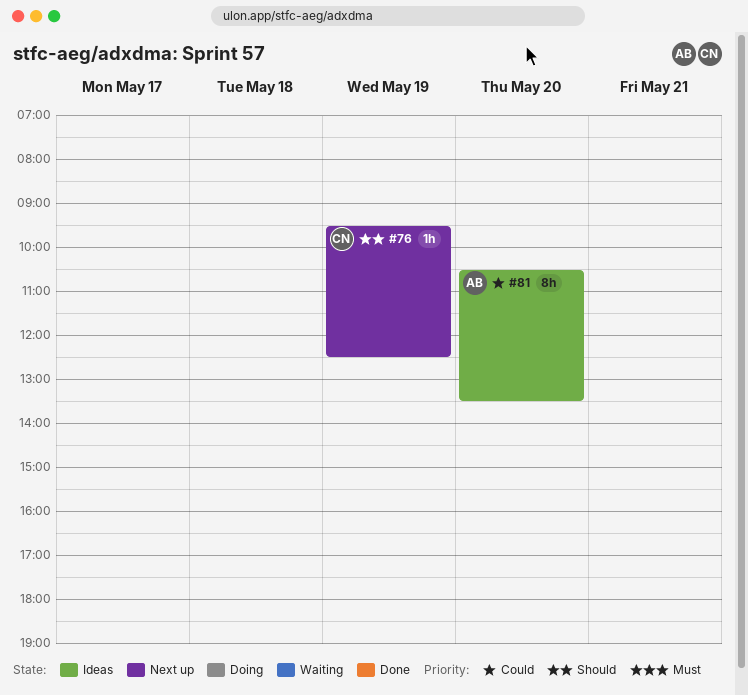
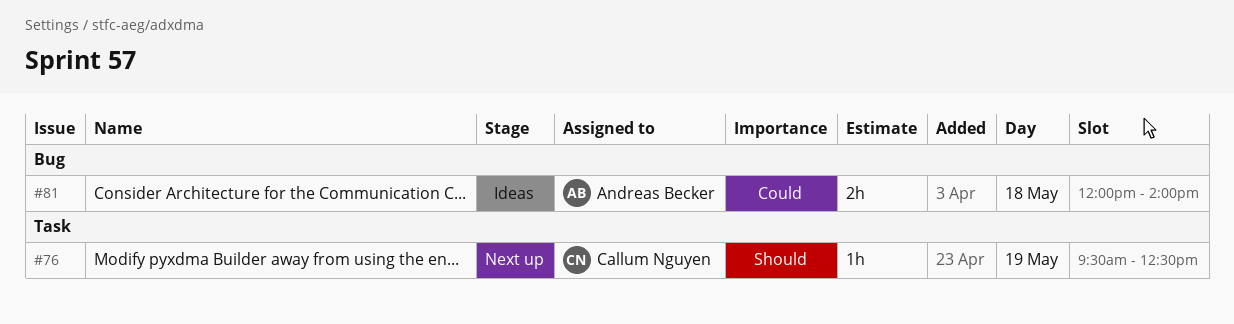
#81, estimate: 8h -> 2h
#81, day: May 20 -> May 18
#81, begins: 10:30 -> 12:00
#81, ends: 13:30 -> 14:00

